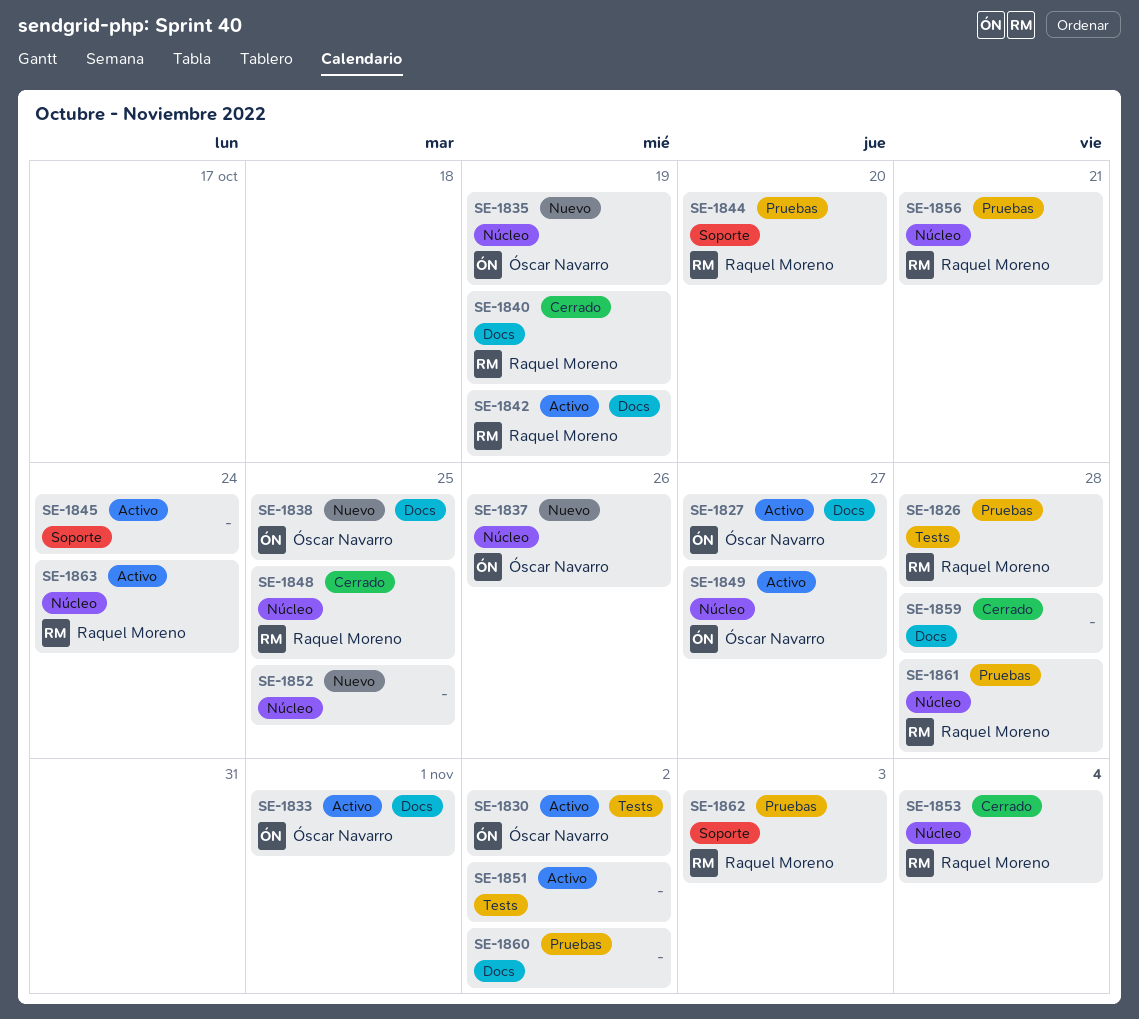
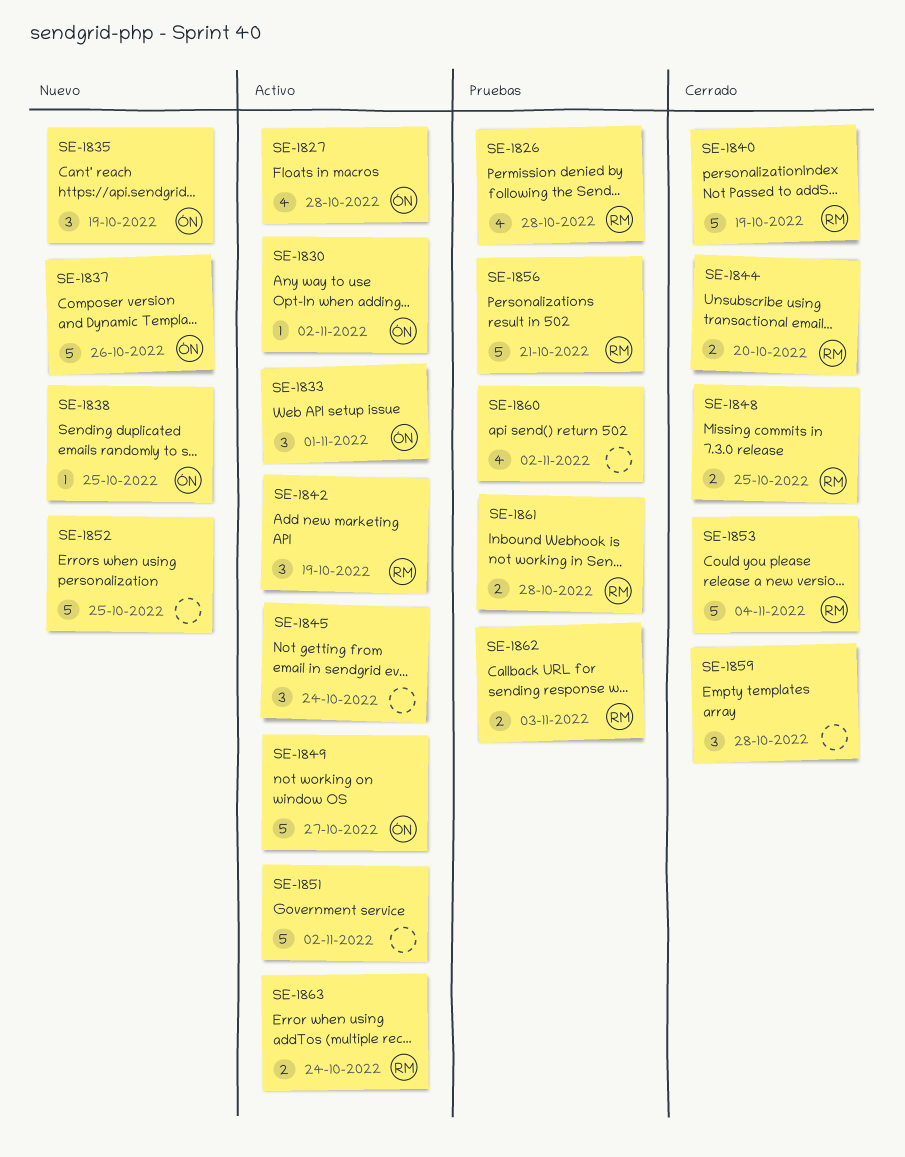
SE-1827, due: Oct 27 -> Oct 28
SE-1844, status: Pruebas -> Cerrado

